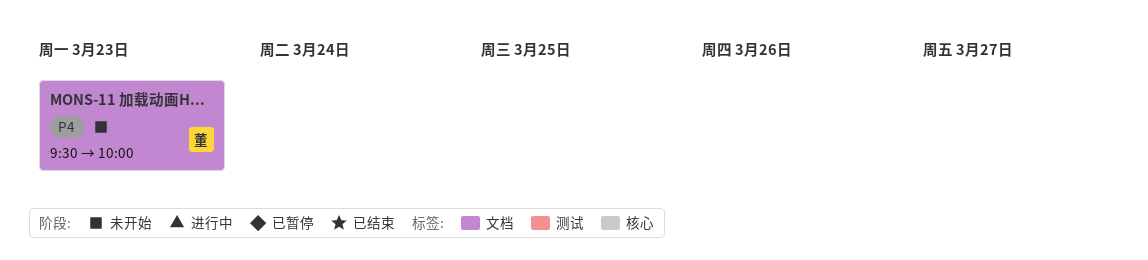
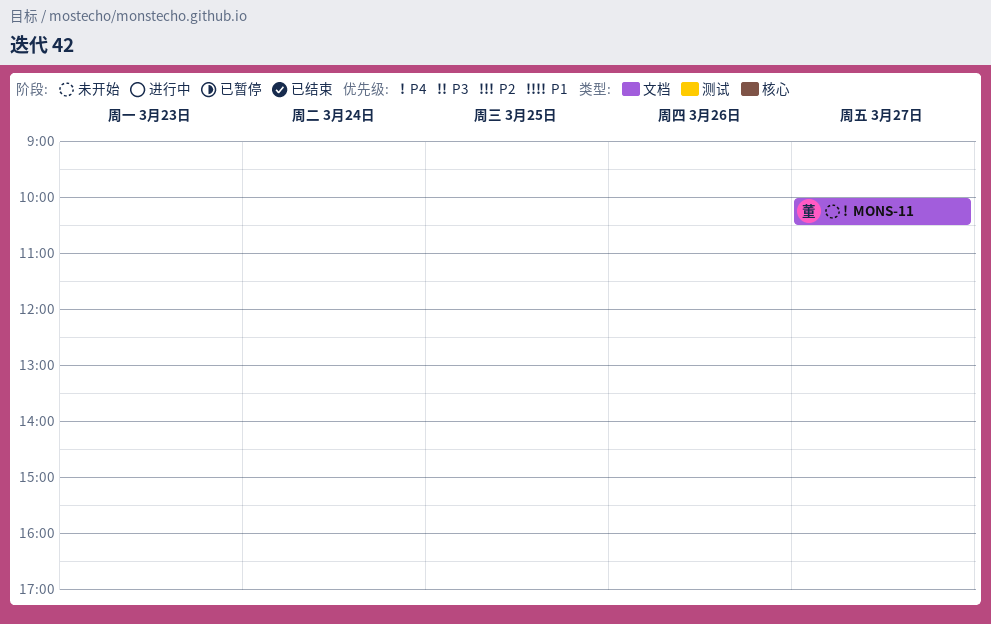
MONS-11, day: Mar 23 -> Mar 27
MONS-11, begins: 09:30 -> 10:00
MONS-11, ends: 10:00 -> 10:30

